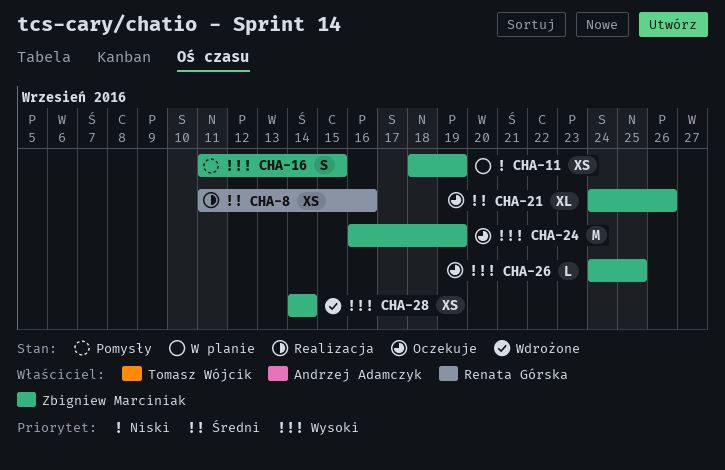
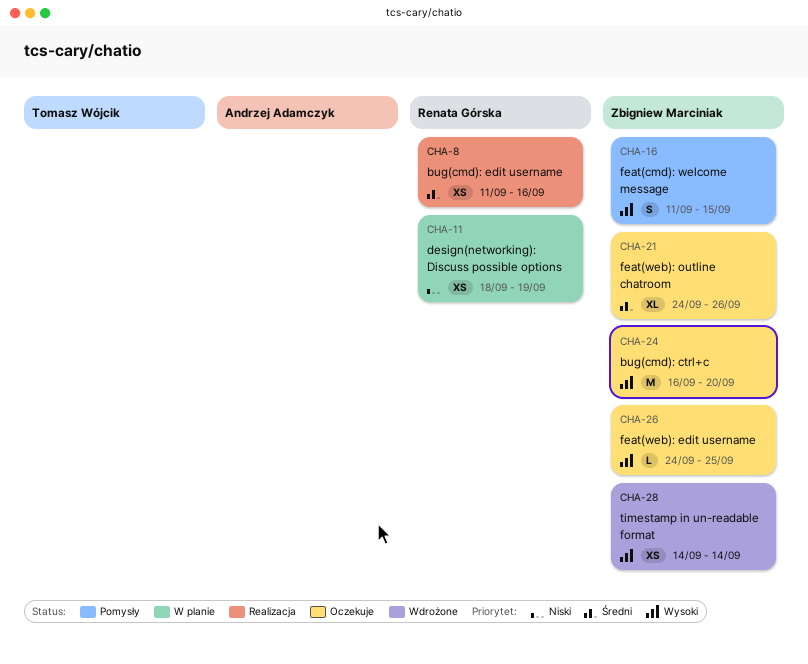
CHA-11, owner: Zbigniew Marciniak -> Renata Górska
CHA-24, due: Sep 19 -> Sep 20

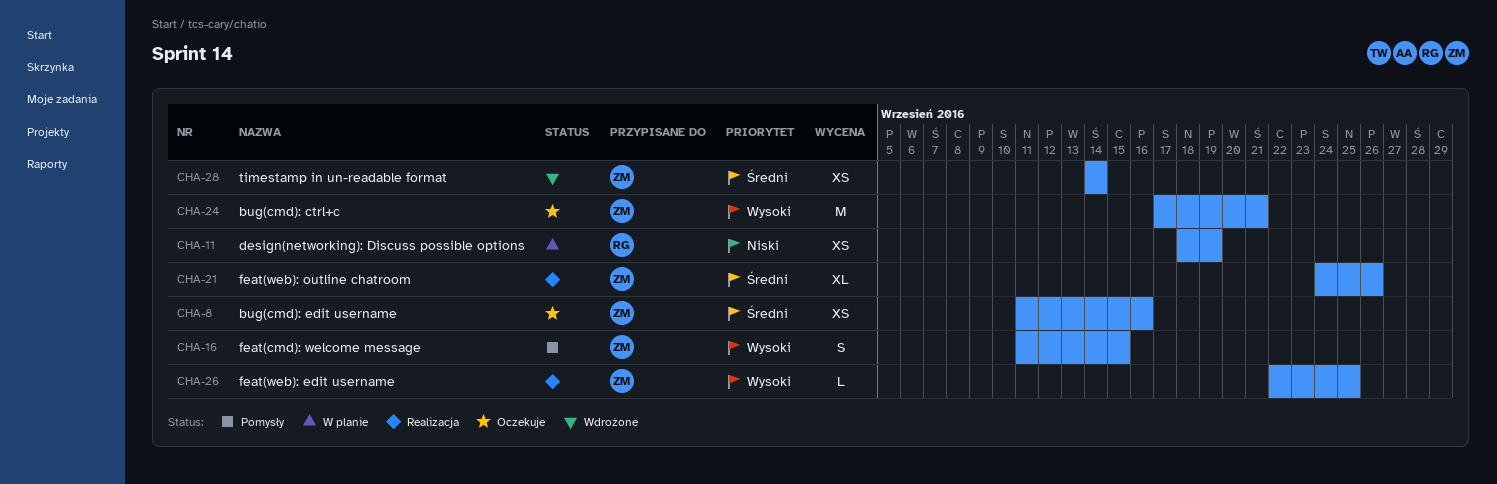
CHA-8, status: Realizacja -> Oczekuje
CHA-8, owner: Renata Górska -> Zbigniew Marciniak
CHA-21, status: Oczekuje -> Realizacja
CHA-24, start: Sep 16 -> Sep 17
CHA-24, due: Sep 20 -> Sep 21
CHA-26, status: Oczekuje -> Realizacja
CHA-26, start: Sep 24 -> Sep 22
CHA-28, priority: Wysoki -> Średni

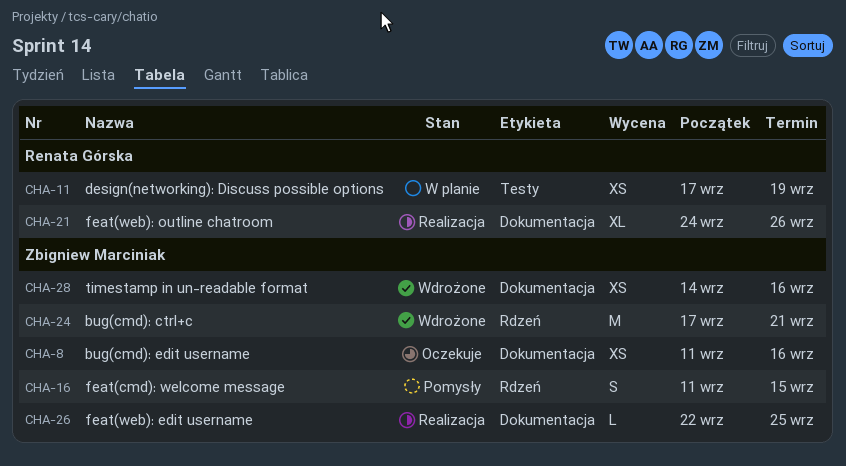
CHA-11, start: Sep 18 -> Sep 17
CHA-21, owner: Zbigniew Marciniak -> Renata Górska
CHA-24, status: Oczekuje -> Wdrożone
CHA-28, due: Sep 14 -> Sep 16

